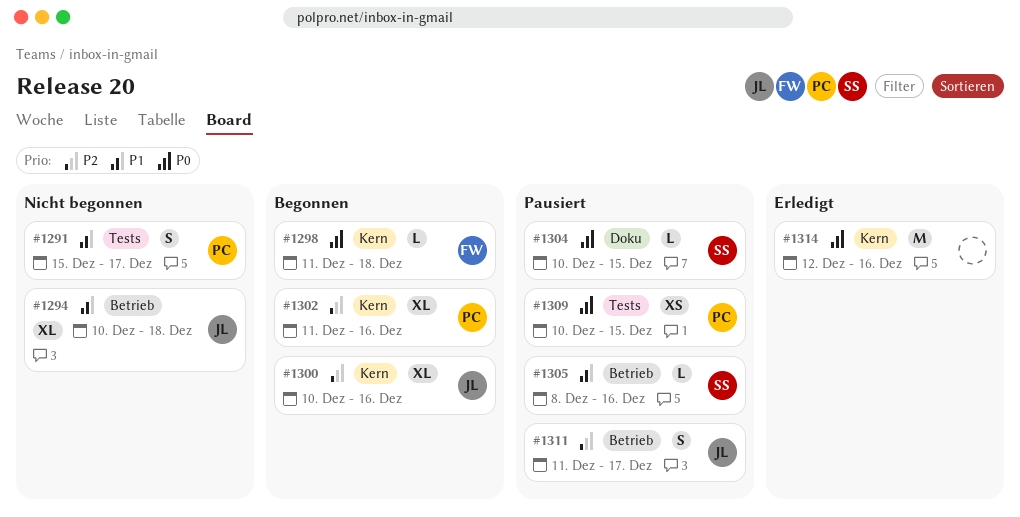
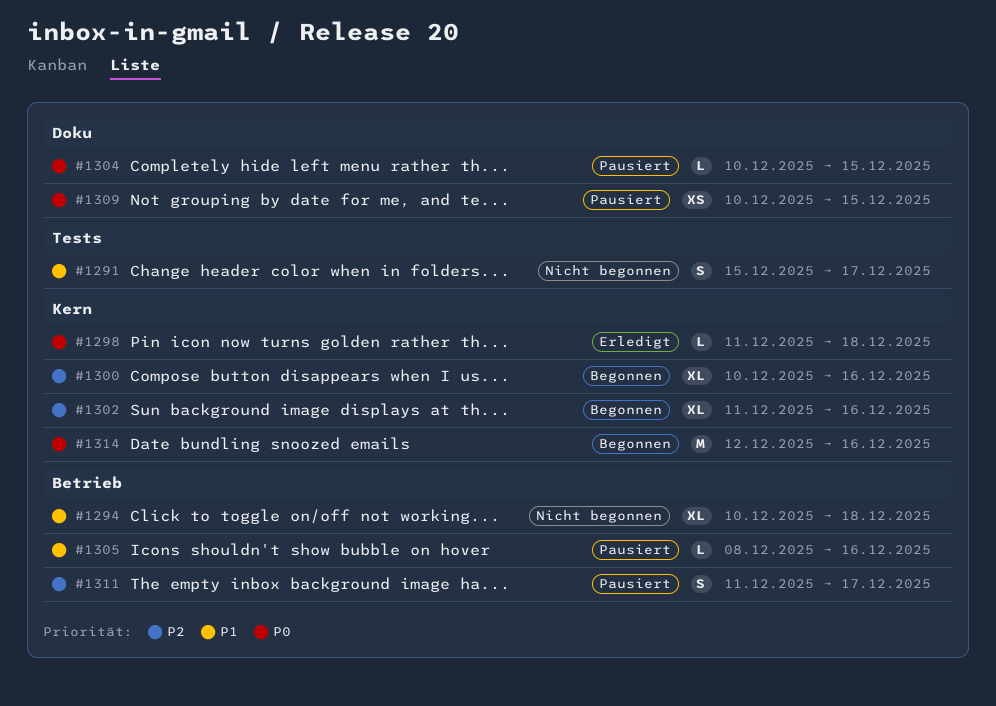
#1298, status: Begonnen -> Erledigt
#1309, label: Tests -> Doku
#1314, status: Erledigt -> Begonnen

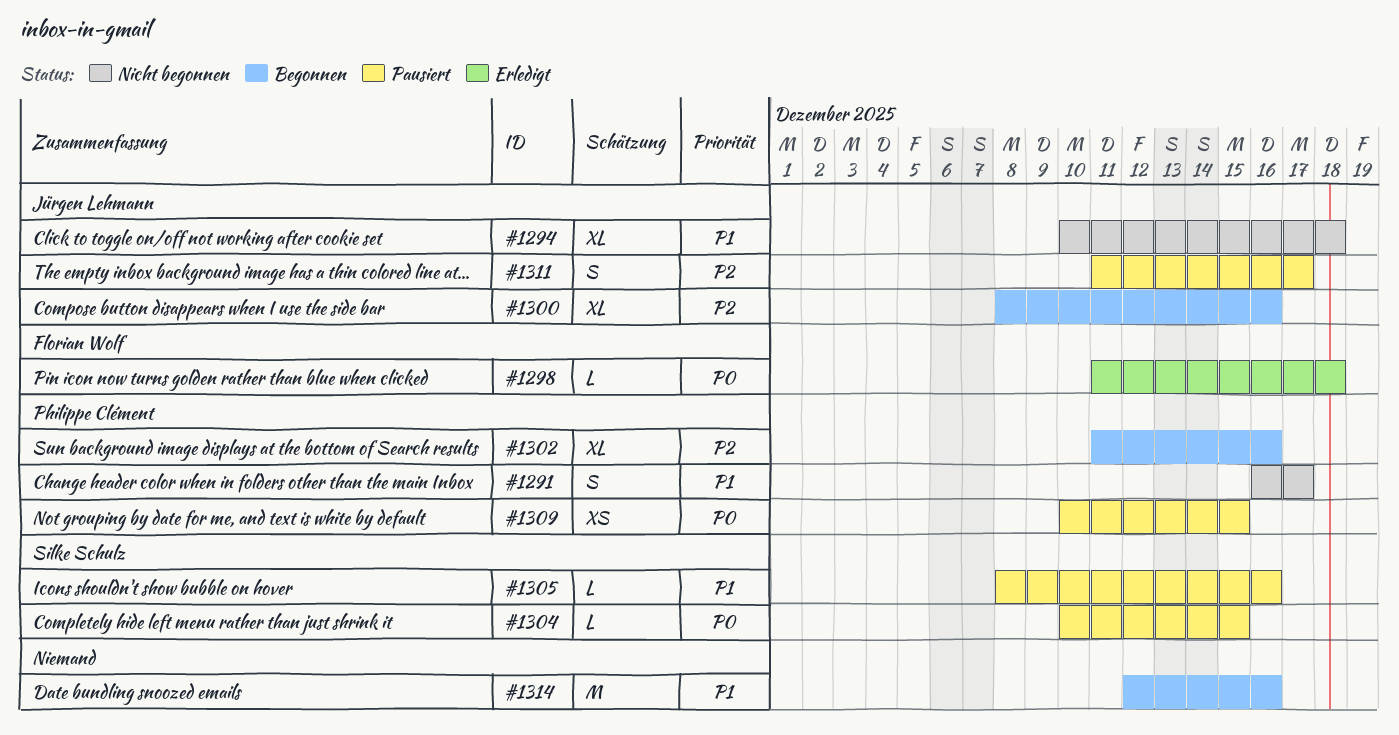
#1291, start: Dec 15 -> Dec 16
#1300, start: Dec 10 -> Dec 8
#1314, priority: P0 -> P1

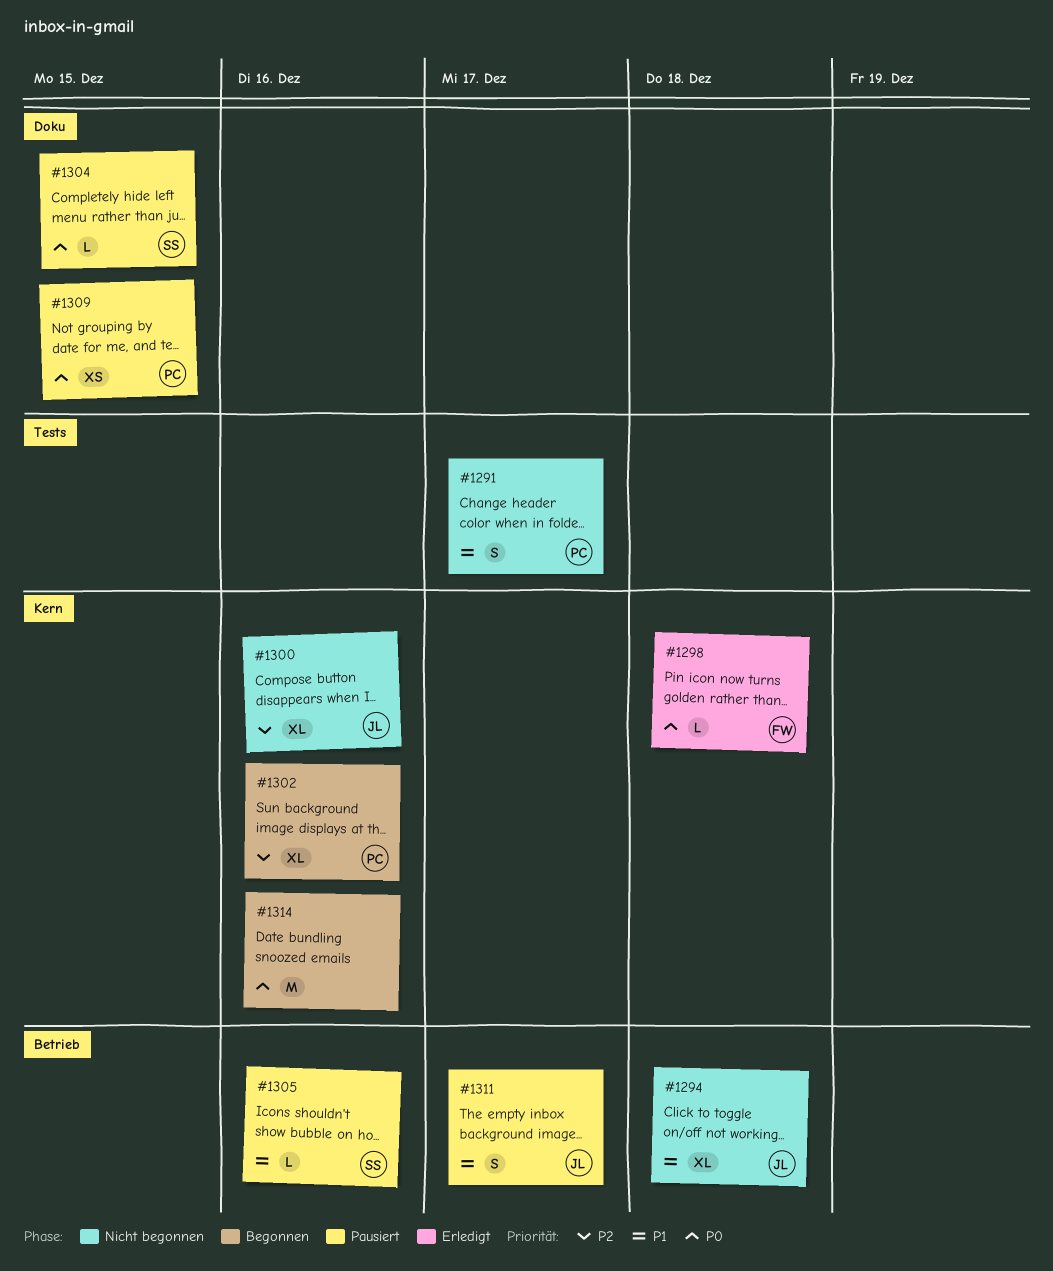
#1300, status: Begonnen -> Nicht begonnen
#1311, priority: P2 -> P1
#1314, priority: P1 -> P0

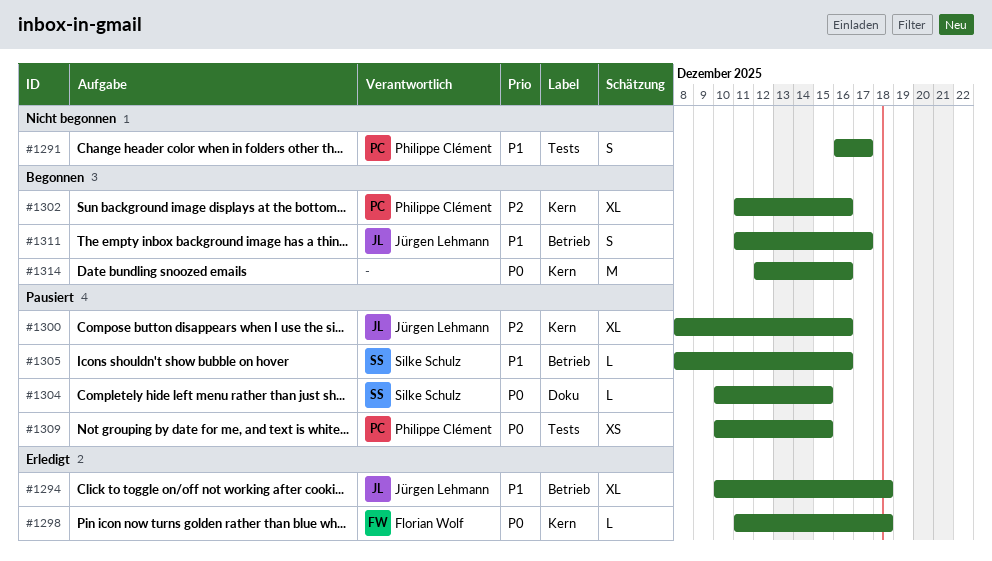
#1294, status: Nicht begonnen -> Erledigt
#1300, status: Nicht begonnen -> Pausiert
#1309, label: Doku -> Tests
#1311, status: Pausiert -> Begonnen

